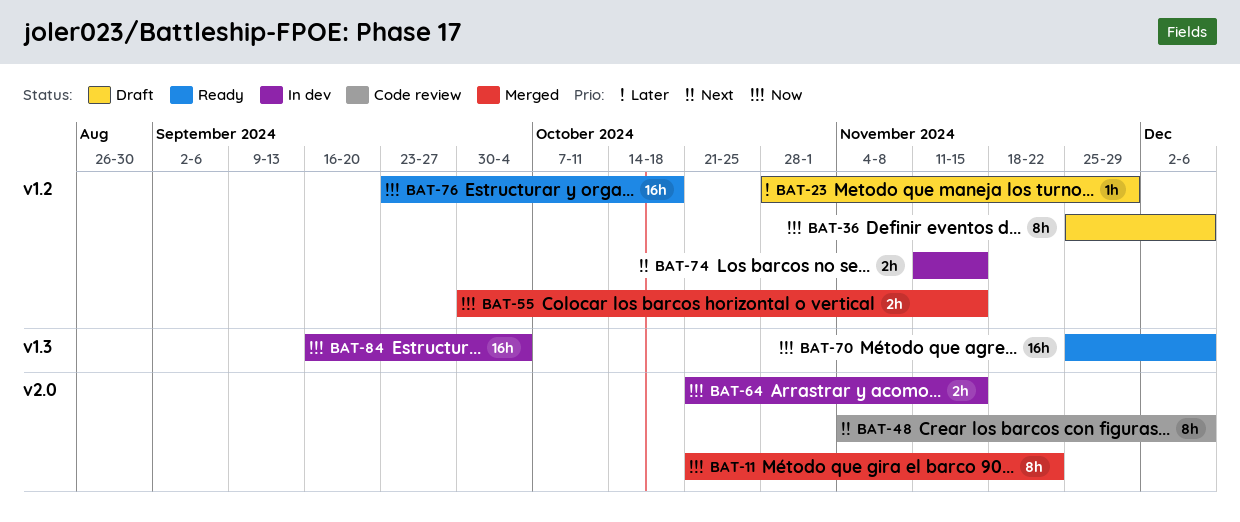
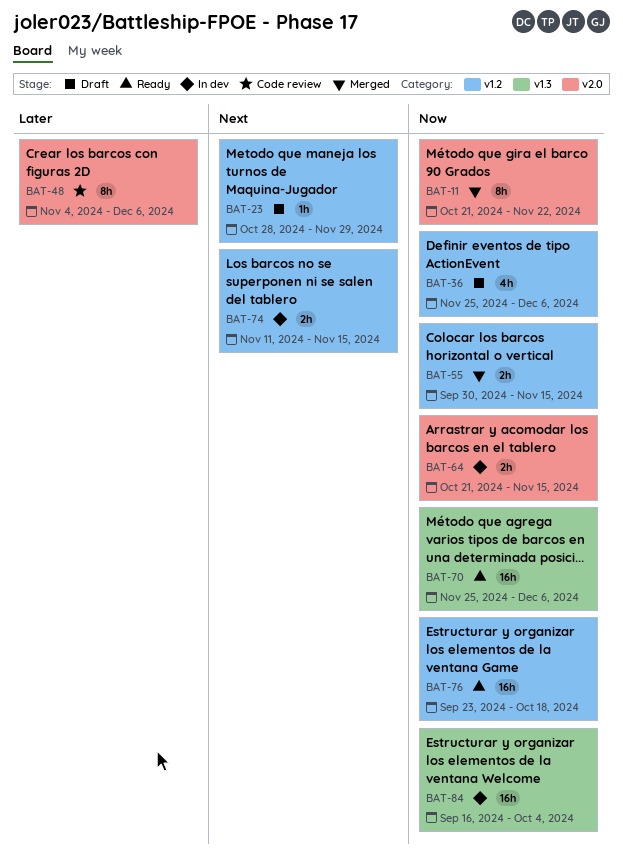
BAT-23, priority: Later -> Next
BAT-36, estimate: 8h -> 4h
BAT-48, priority: Next -> Later

